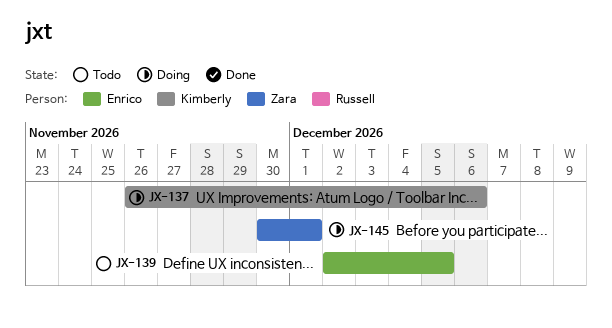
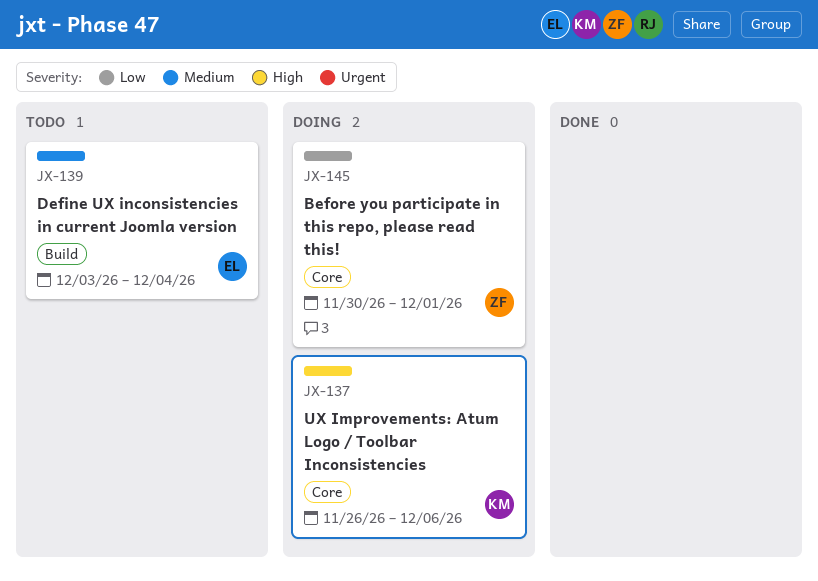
JX-139, start: Dec 2 -> Dec 3
JX-139, due: Dec 5 -> Dec 4

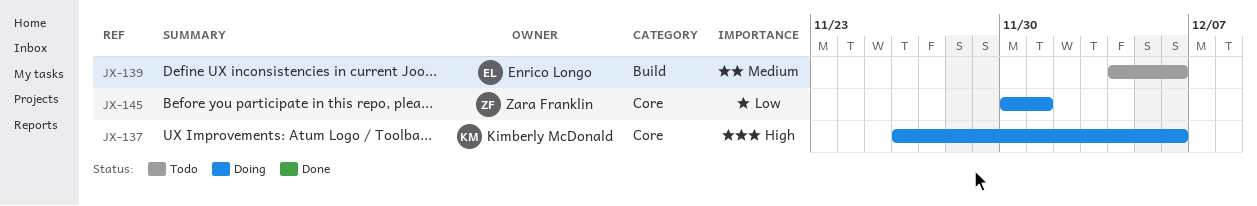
JX-139, start: Dec 3 -> Dec 4
JX-139, due: Dec 4 -> Dec 6

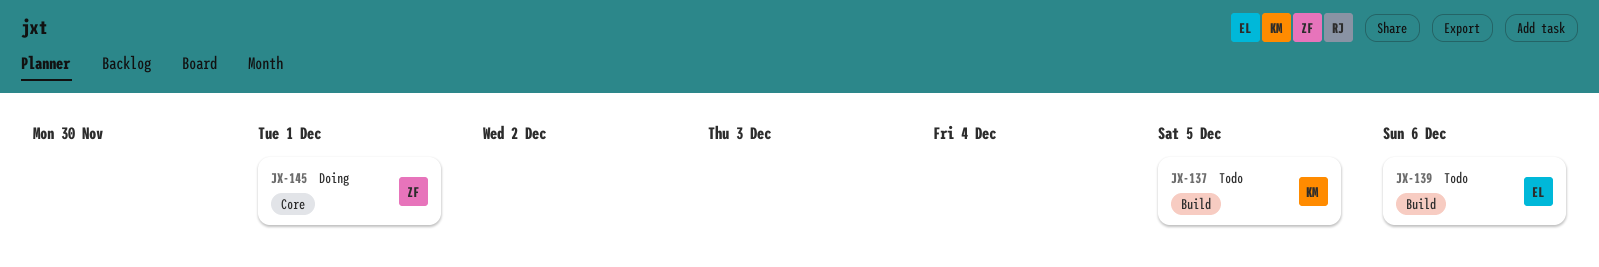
JX-137, status: Doing -> Todo
JX-137, label: Core -> Build
JX-137, due: Dec 6 -> Dec 5

